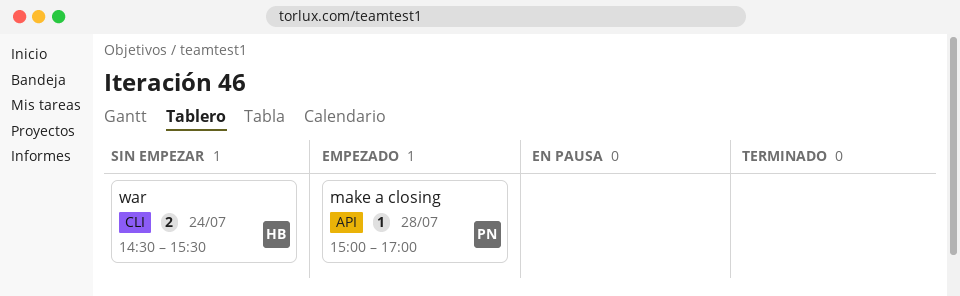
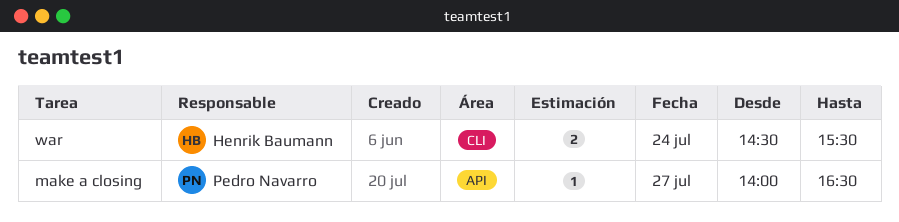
make a closing, day: Jul 28 -> Jul 27
make a closing, begins: 15:00 -> 14:00
make a closing, ends: 17:00 -> 16:30

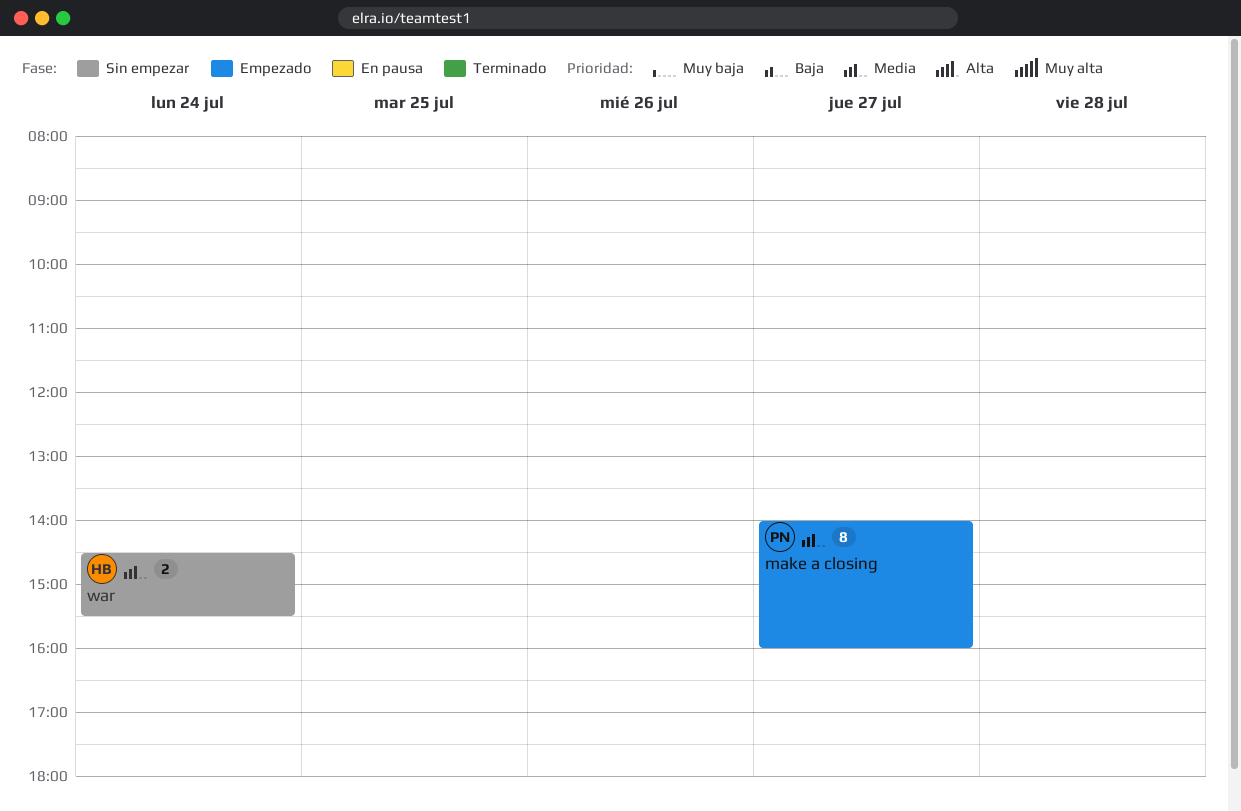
make a closing, estimate: 1 -> 8
make a closing, ends: 16:30 -> 16:00

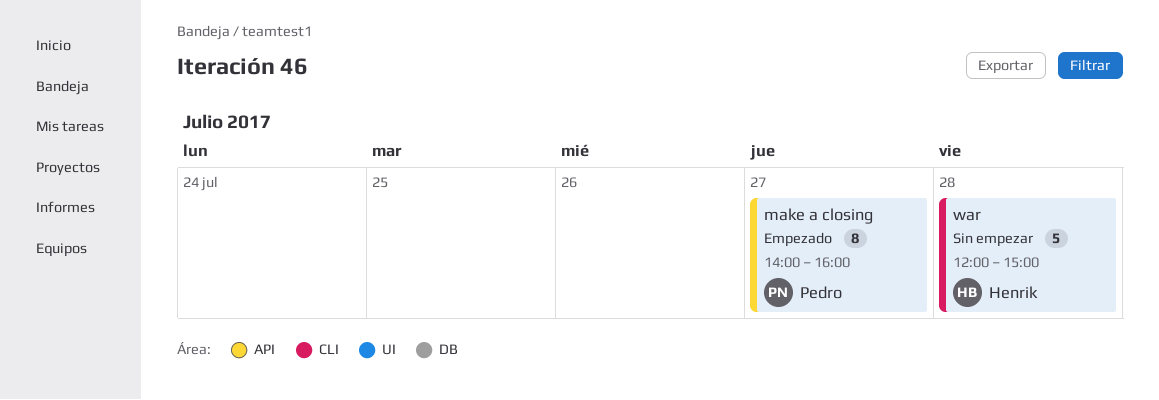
war, estimate: 2 -> 5
war, day: Jul 24 -> Jul 28
war, begins: 14:30 -> 12:00
war, ends: 15:30 -> 15:00

